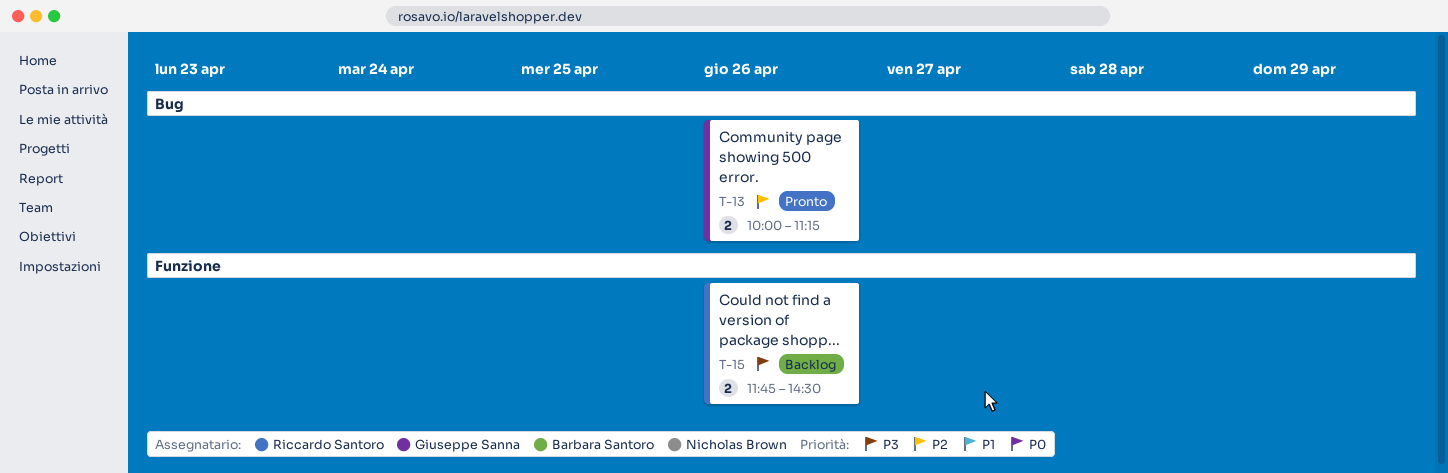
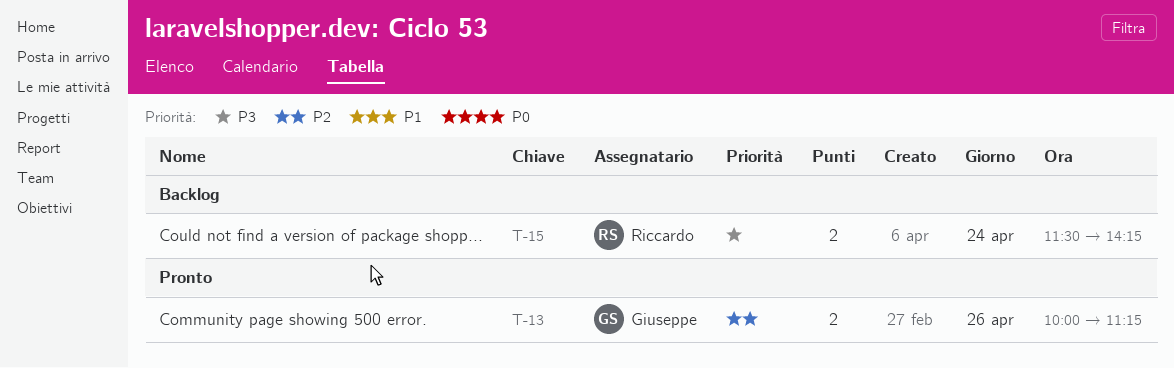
T-15, day: Apr 26 -> Apr 24
T-15, begins: 11:45 -> 11:30
T-15, ends: 14:30 -> 14:15

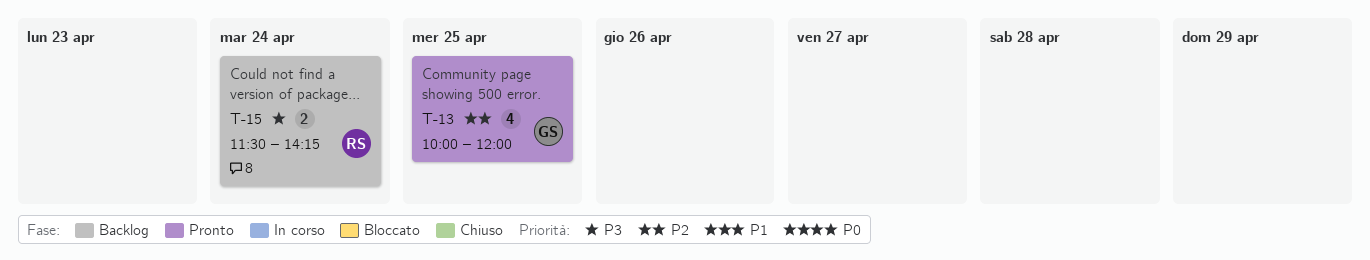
T-13, estimate: 2 -> 4
T-13, day: Apr 26 -> Apr 25
T-13, ends: 11:15 -> 12:00

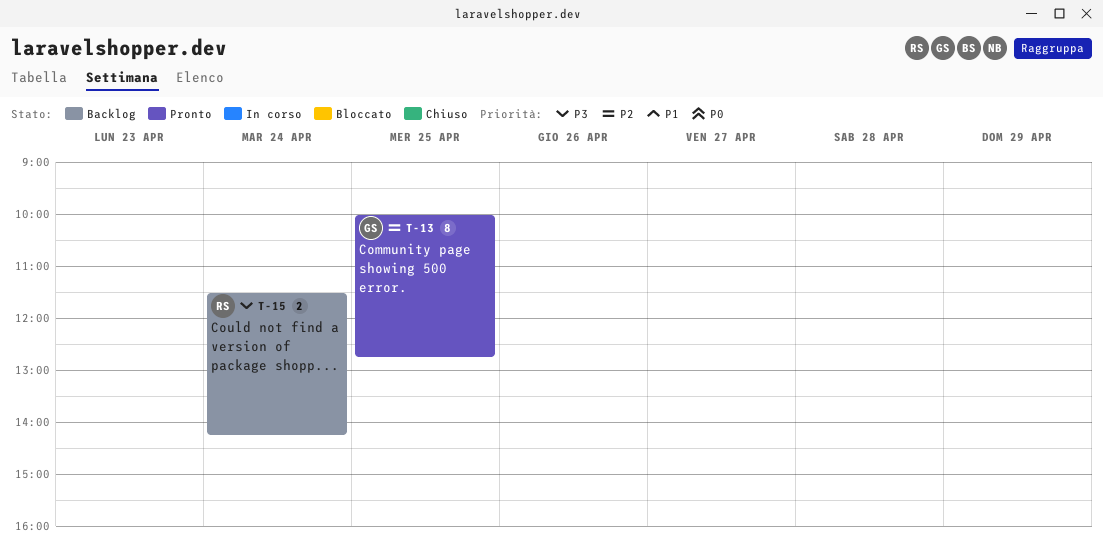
T-13, estimate: 4 -> 8
T-13, ends: 12:00 -> 12:45

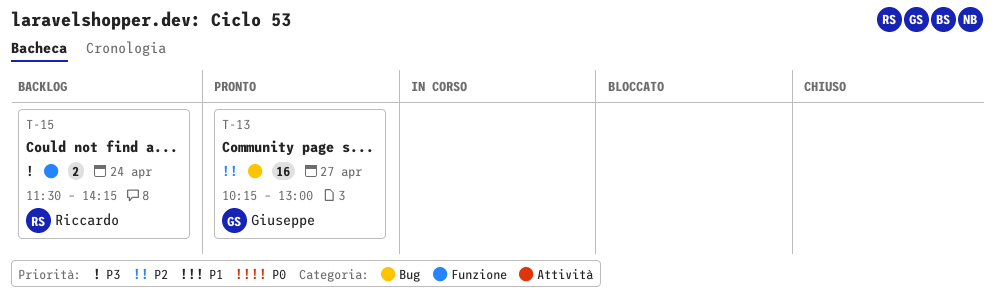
T-13, estimate: 8 -> 16
T-13, day: Apr 25 -> Apr 27
T-13, begins: 10:00 -> 10:15
T-13, ends: 12:45 -> 13:00

